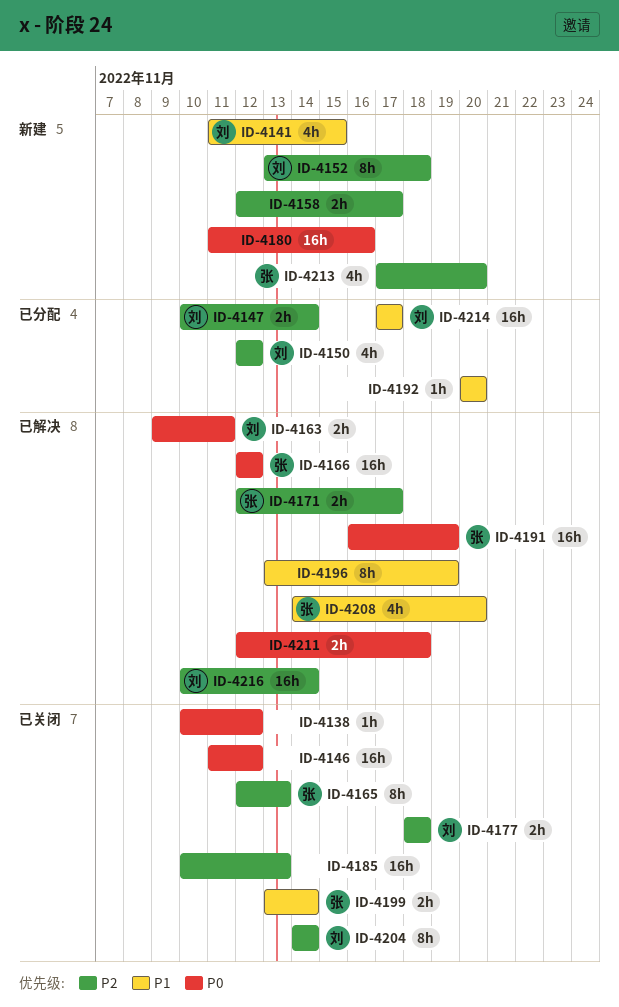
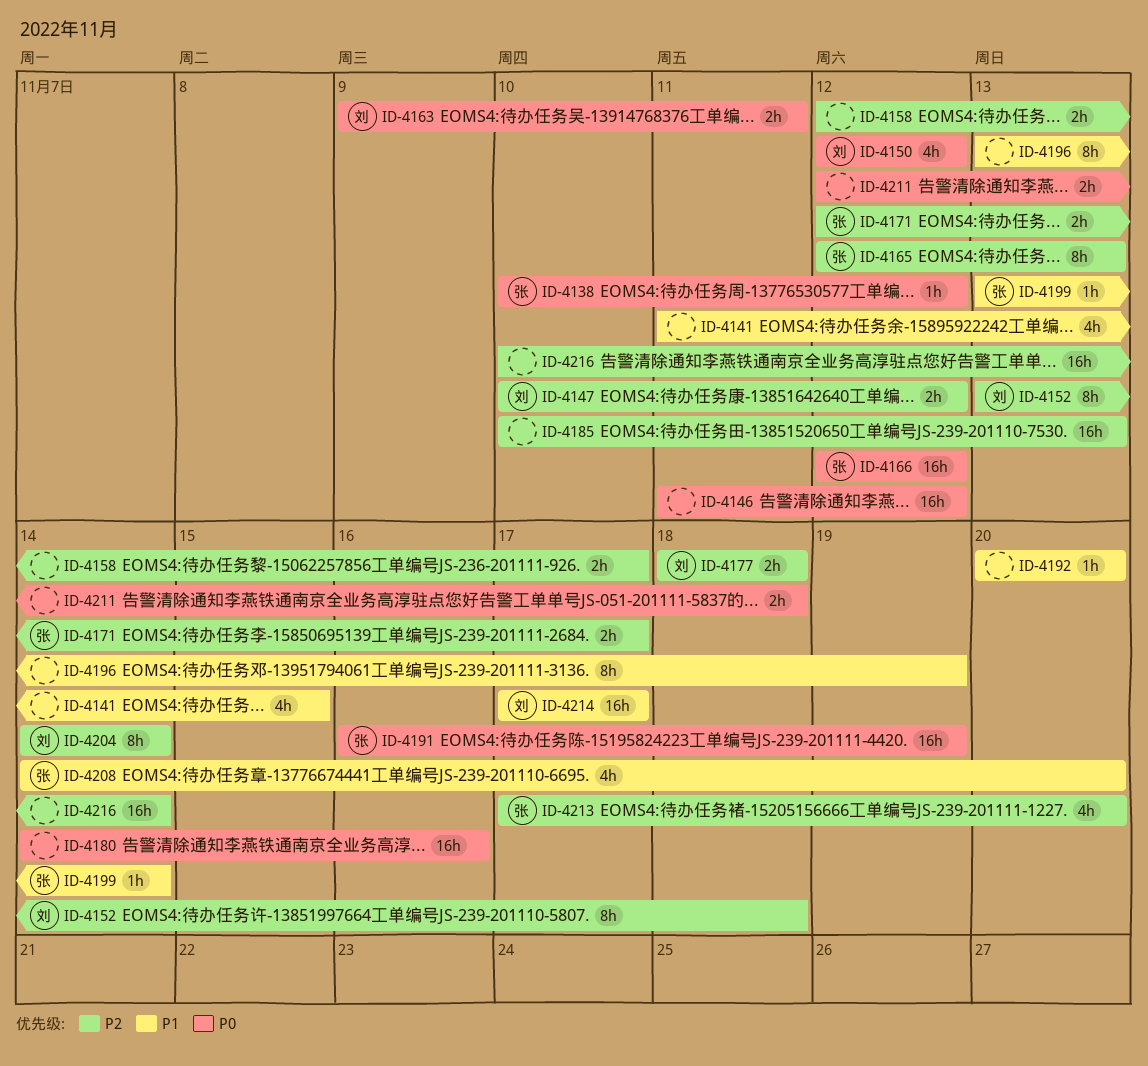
ID-4138, owner: none -> 张
ID-4141, owner: 刘 -> none
ID-4147, due: Nov 14 -> Nov 12
ID-4150, priority: P2 -> P0
ID-4180, start: Nov 11 -> Nov 14
ID-4199, estimate: 2h -> 1h
ID-4216, owner: 刘 -> none

